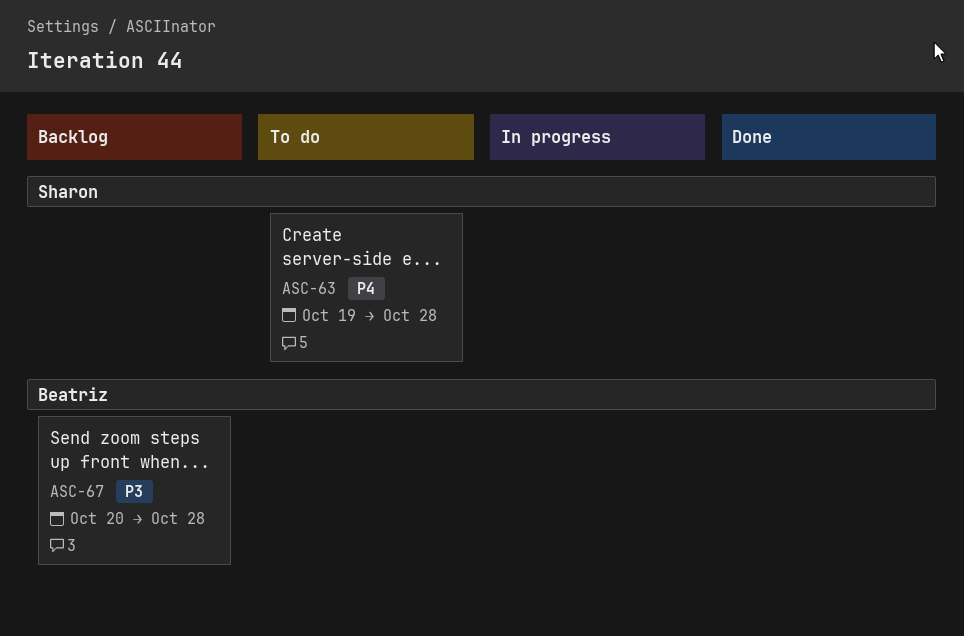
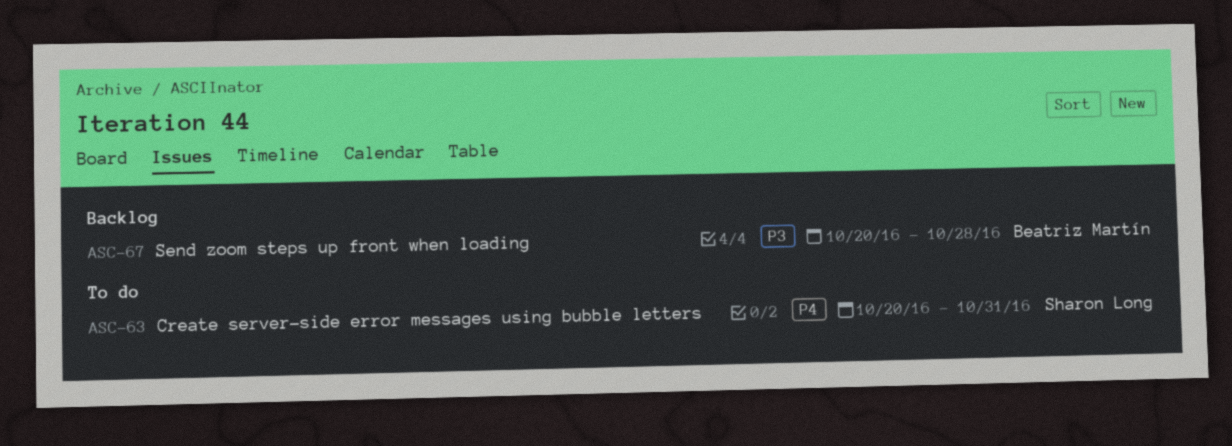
ASC-63, start: Oct 19 -> Oct 20
ASC-63, due: Oct 28 -> Oct 31

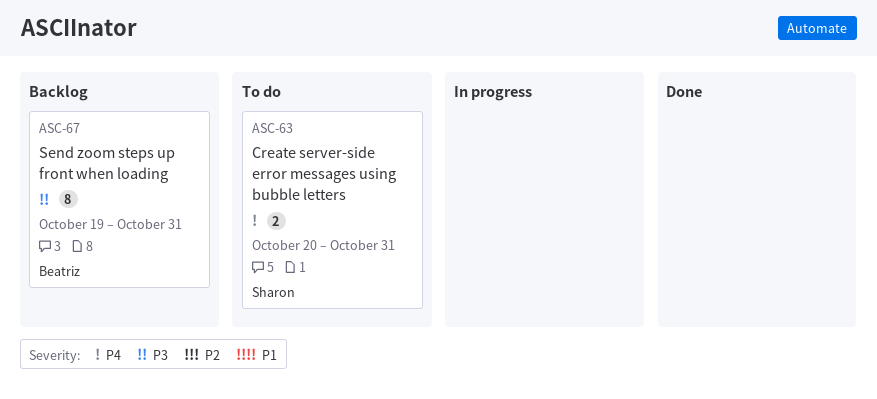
ASC-67, start: Oct 20 -> Oct 19
ASC-67, due: Oct 28 -> Oct 31

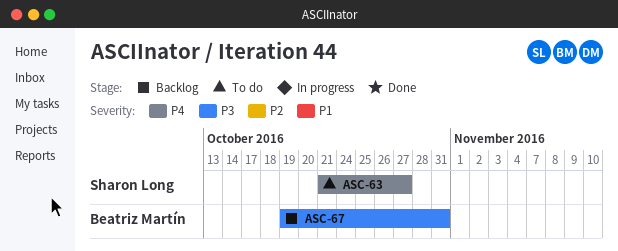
ASC-63, start: Oct 20 -> Oct 21
ASC-63, due: Oct 31 -> Oct 27

